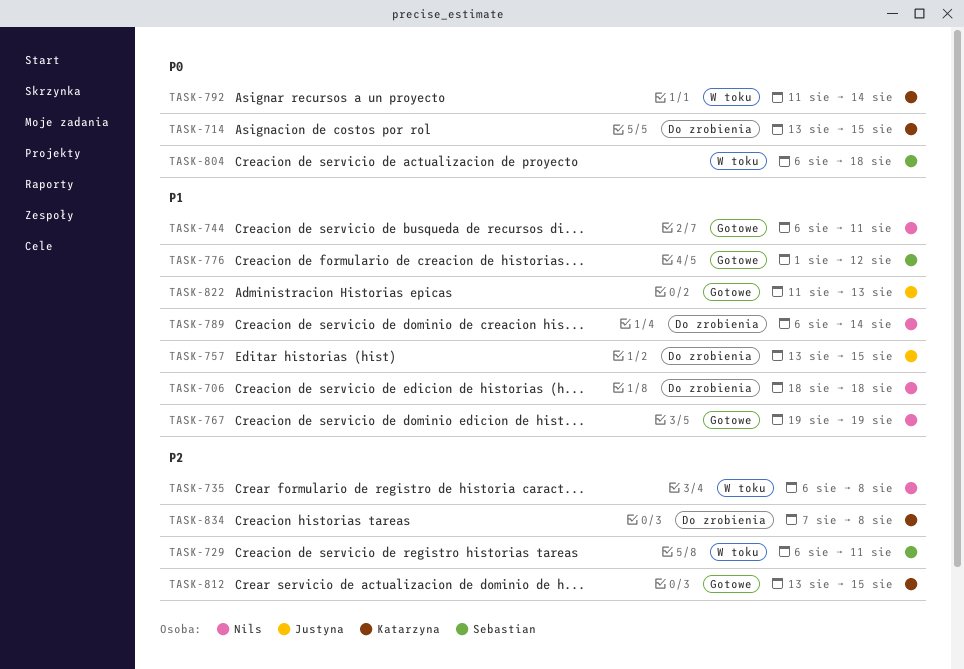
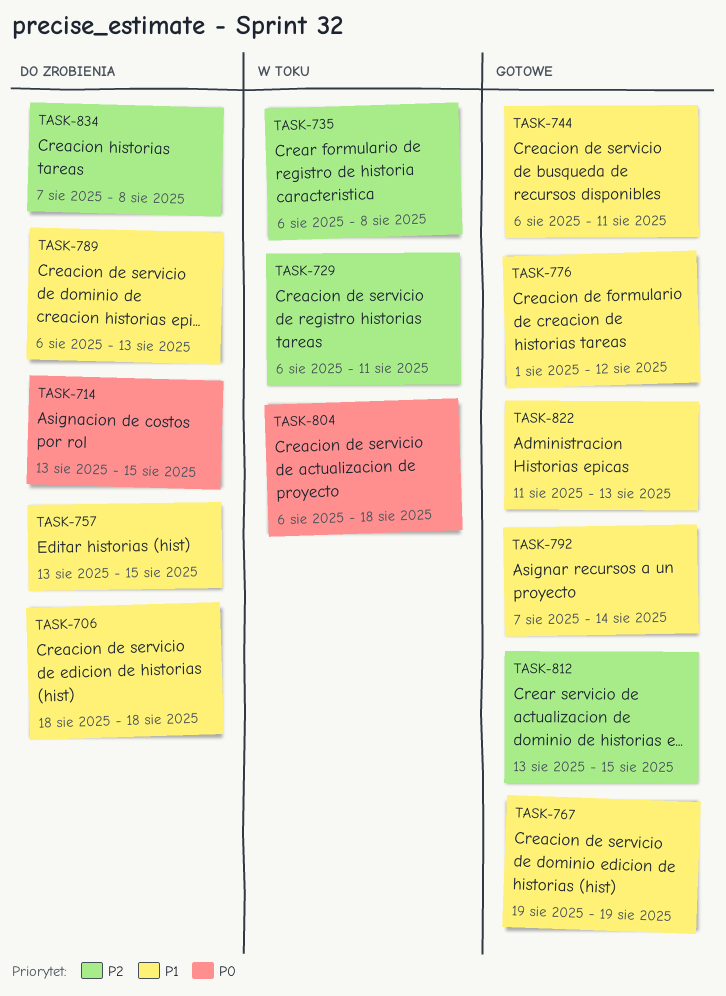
TASK-789, due: Aug 14 -> Aug 13
TASK-792, status: W toku -> Gotowe
TASK-792, priority: P0 -> P1
TASK-792, start: Aug 11 -> Aug 7

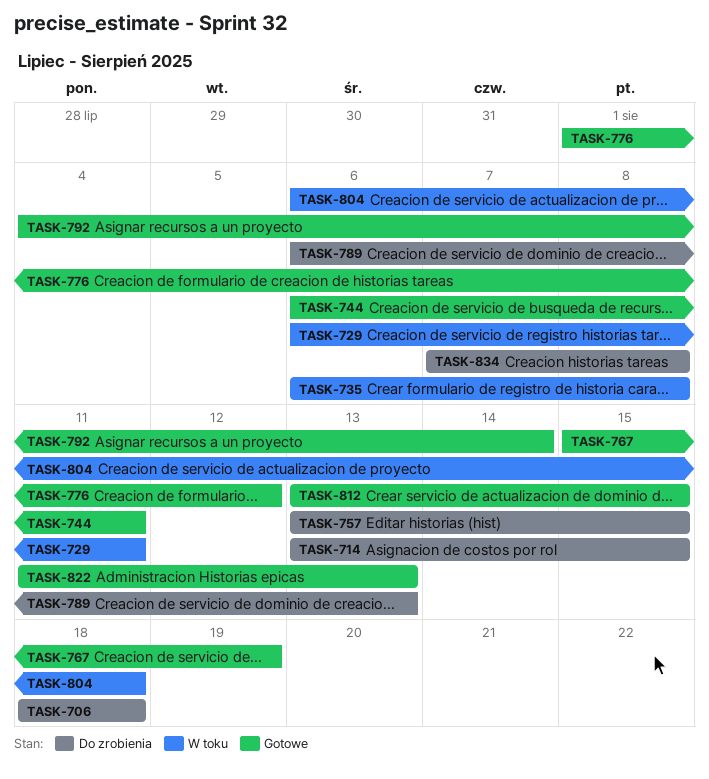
TASK-767, start: Aug 19 -> Aug 15
TASK-792, start: Aug 7 -> Aug 4

